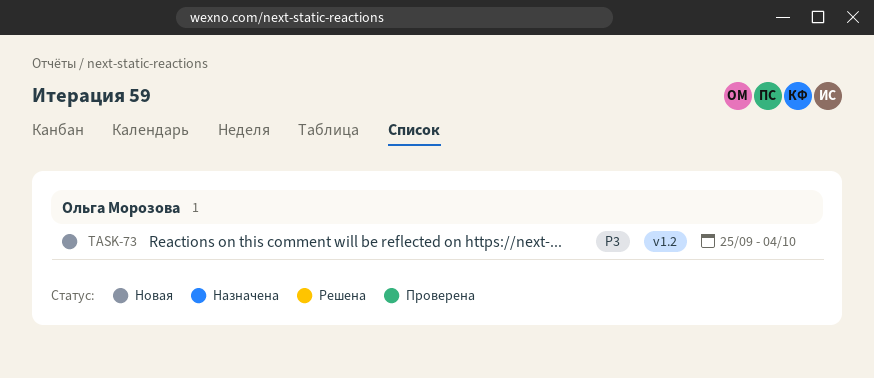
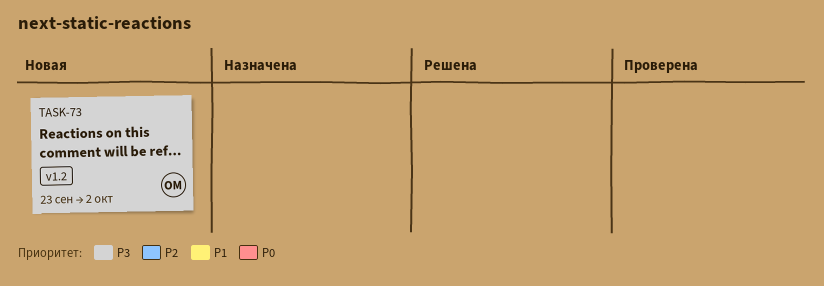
TASK-73, start: Sep 25 -> Sep 23
TASK-73, due: Oct 4 -> Oct 2

